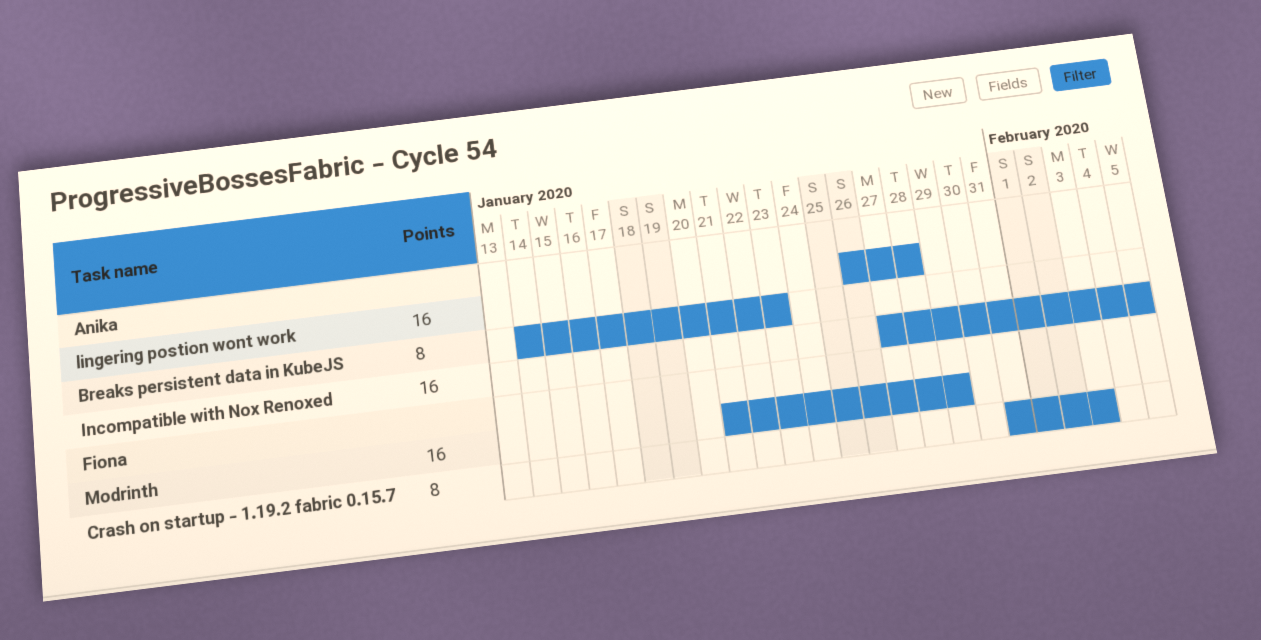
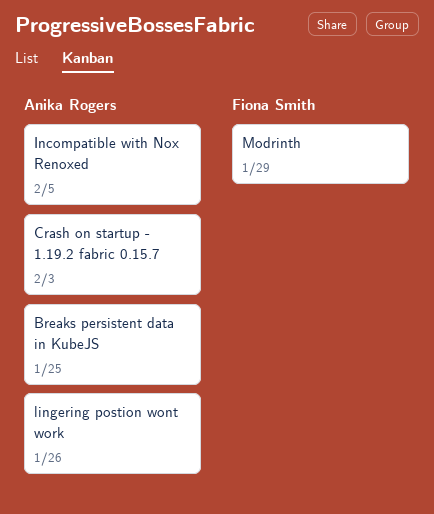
Breaks persistent data in KubeJS, due: Jan 23 -> Jan 25
Crash on startup - 1.19.2 fabric 0.15.7, owner: Fiona Smith -> Anika Rogers
lingering postion wont work, due: Jan 28 -> Jan 26

